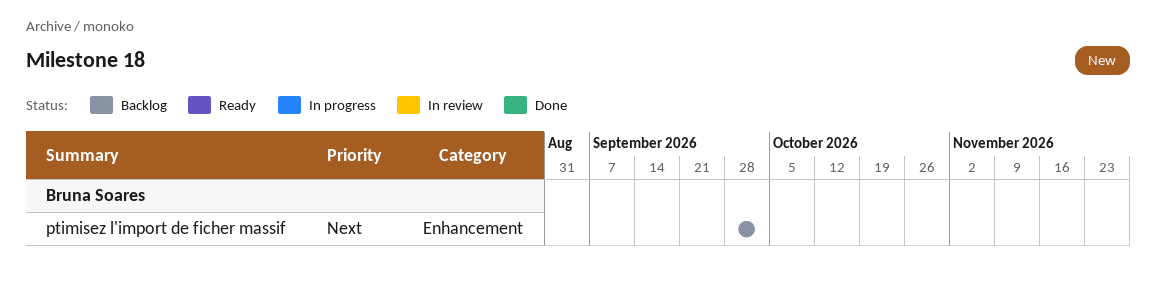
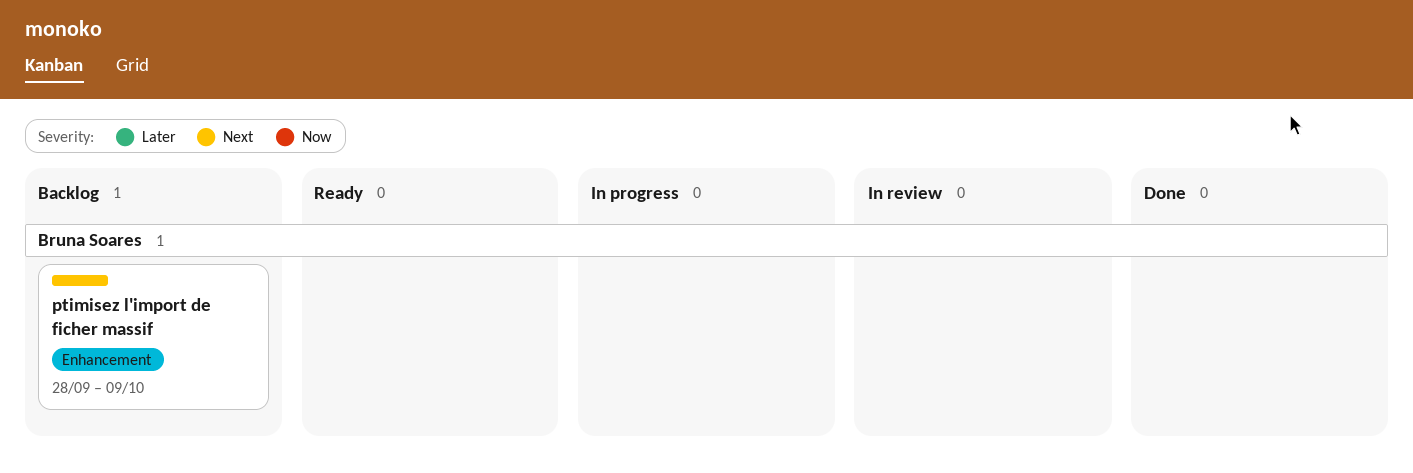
ptimisez l'import de ficher massif, due: Oct 2 -> Oct 9

